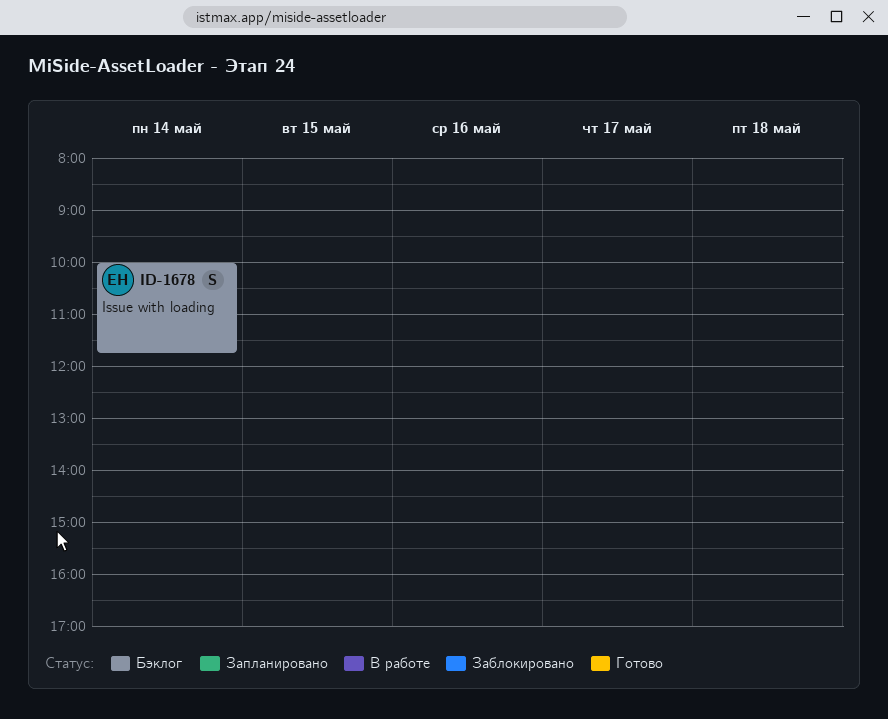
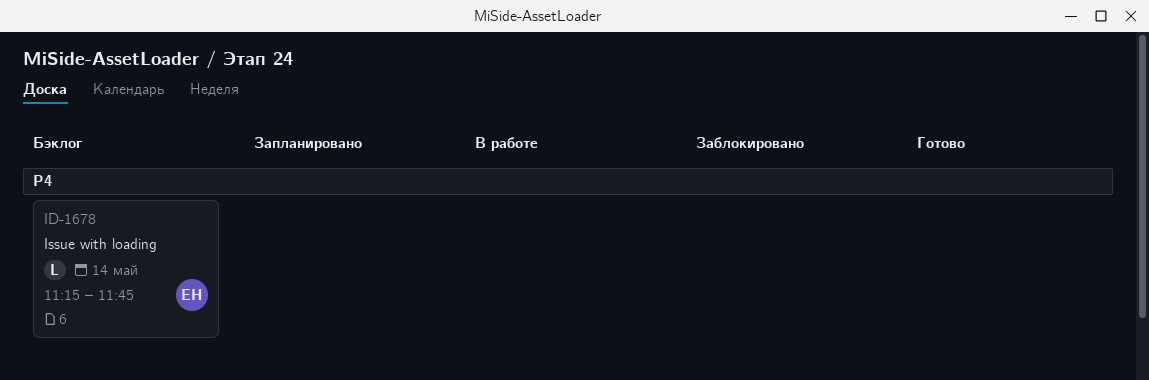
ID-1678, estimate: S -> L
ID-1678, begins: 10:00 -> 11:15

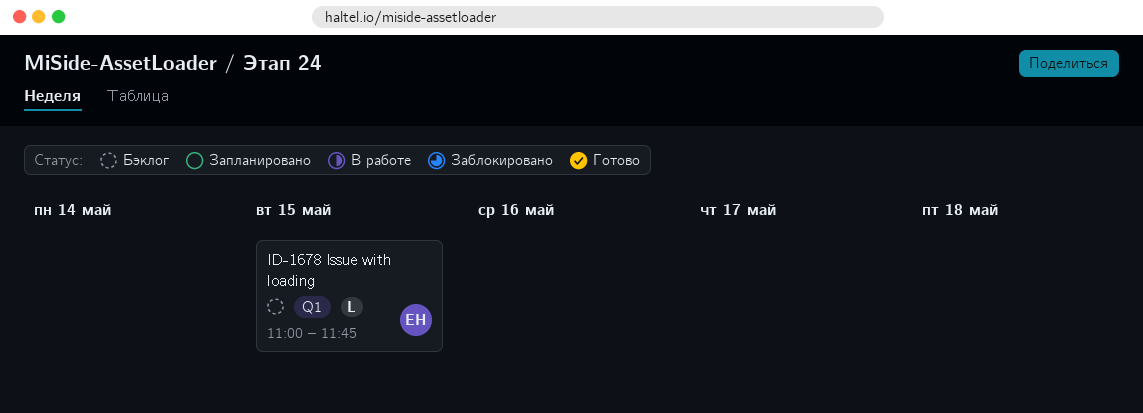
ID-1678, day: May 14 -> May 15
ID-1678, begins: 11:15 -> 11:00

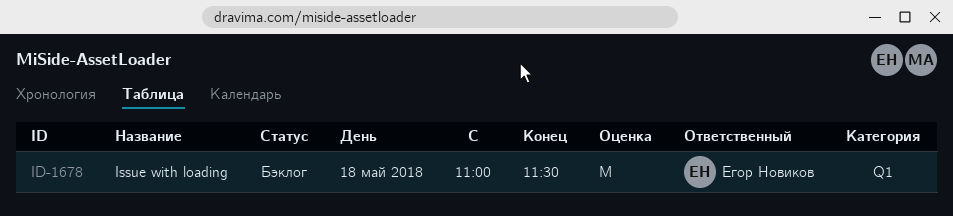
ID-1678, estimate: L -> M
ID-1678, day: May 15 -> May 18
ID-1678, ends: 11:45 -> 11:30

